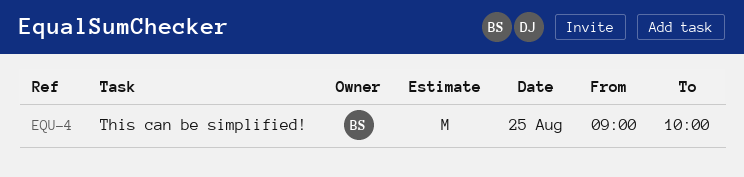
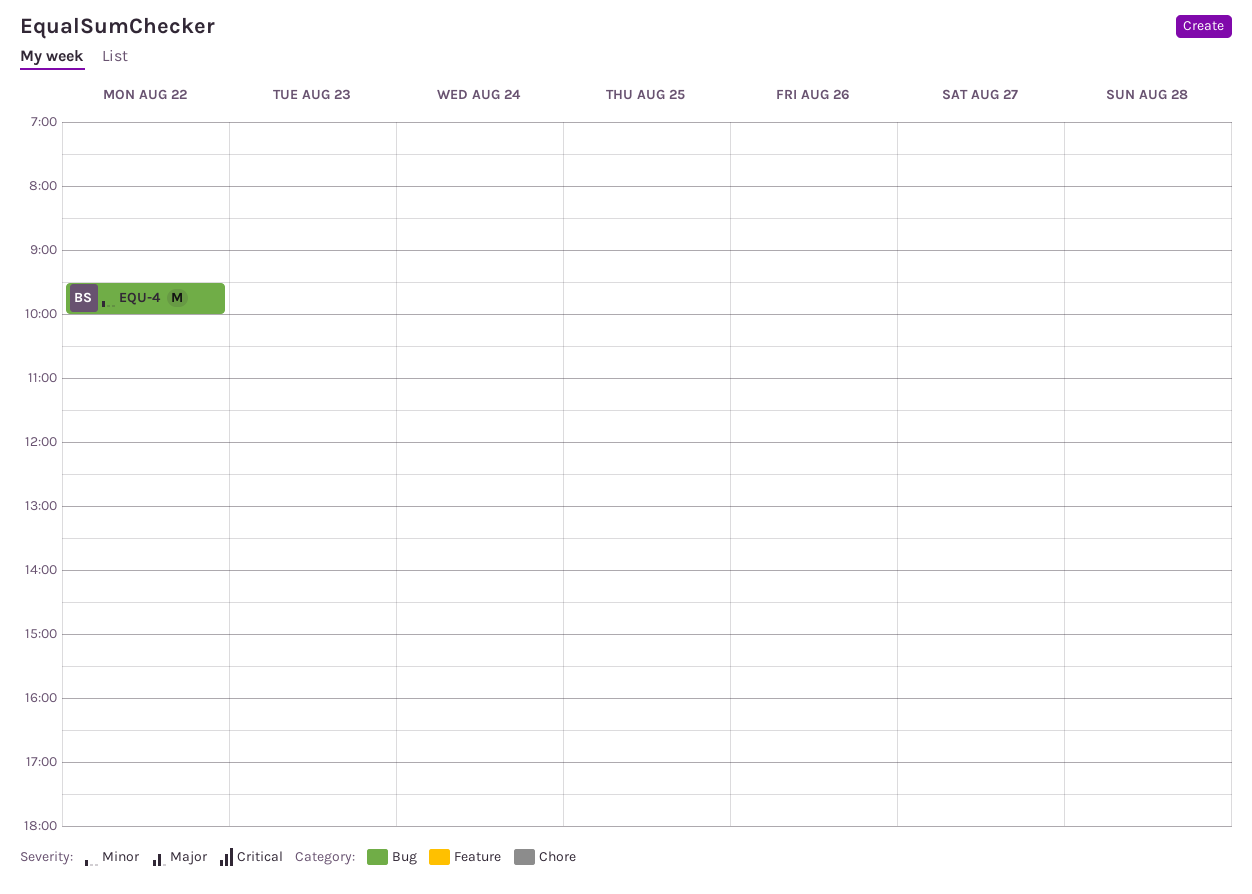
EQU-4, day: Aug 25 -> Aug 22
EQU-4, begins: 09:00 -> 09:30

